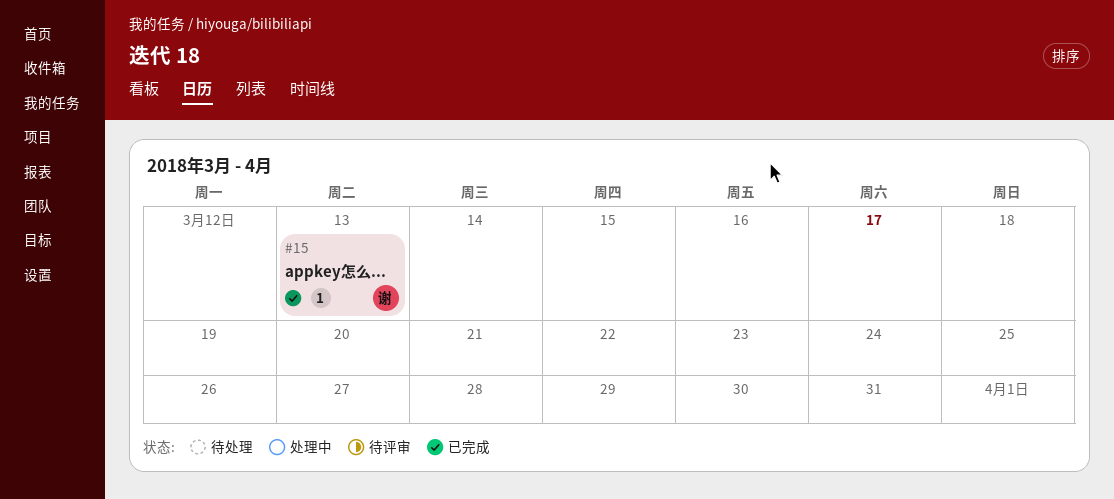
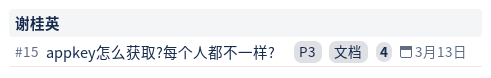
#15, estimate: 1 -> 4

